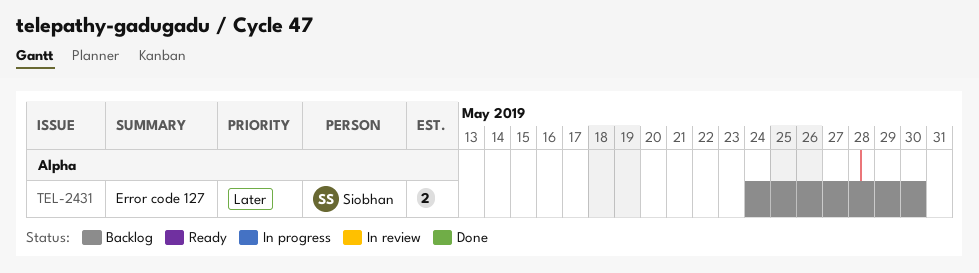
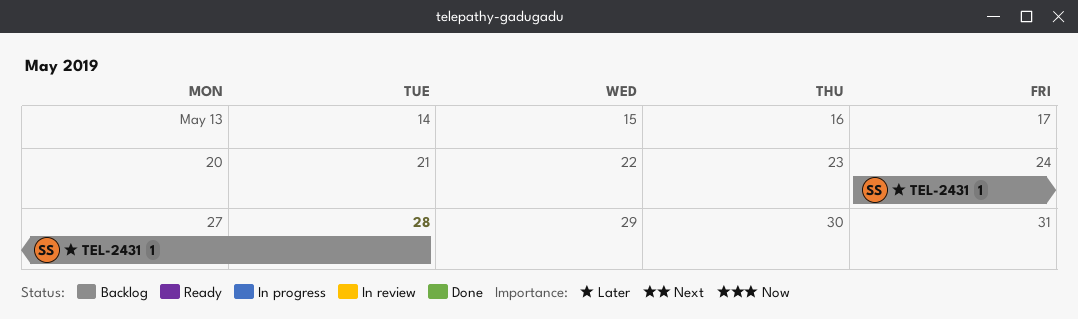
TEL-2431, estimate: 2 -> 1
TEL-2431, due: May 30 -> May 28

